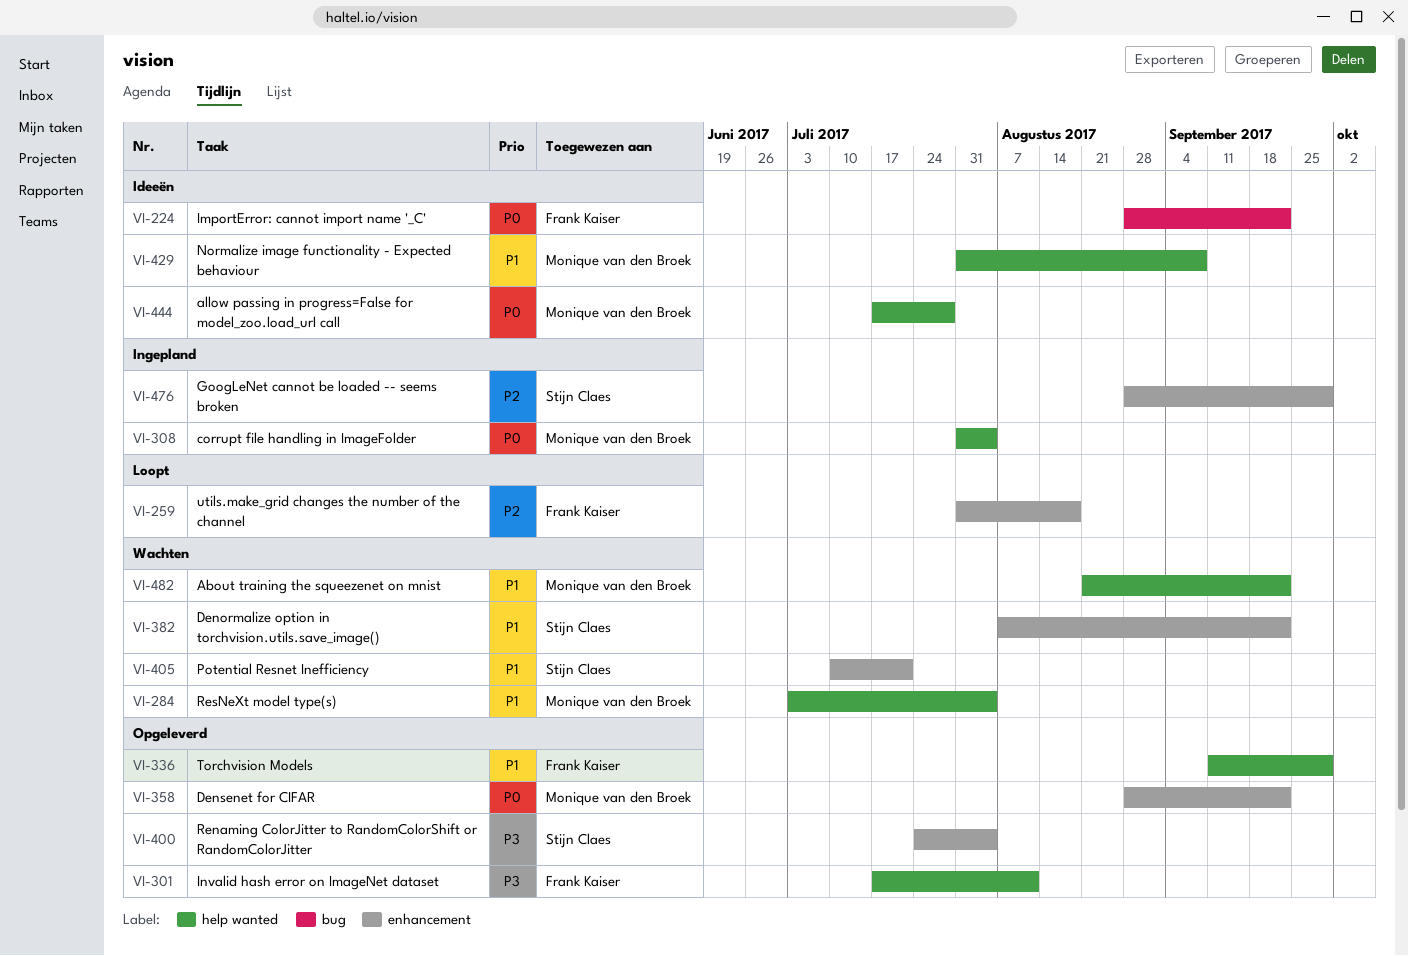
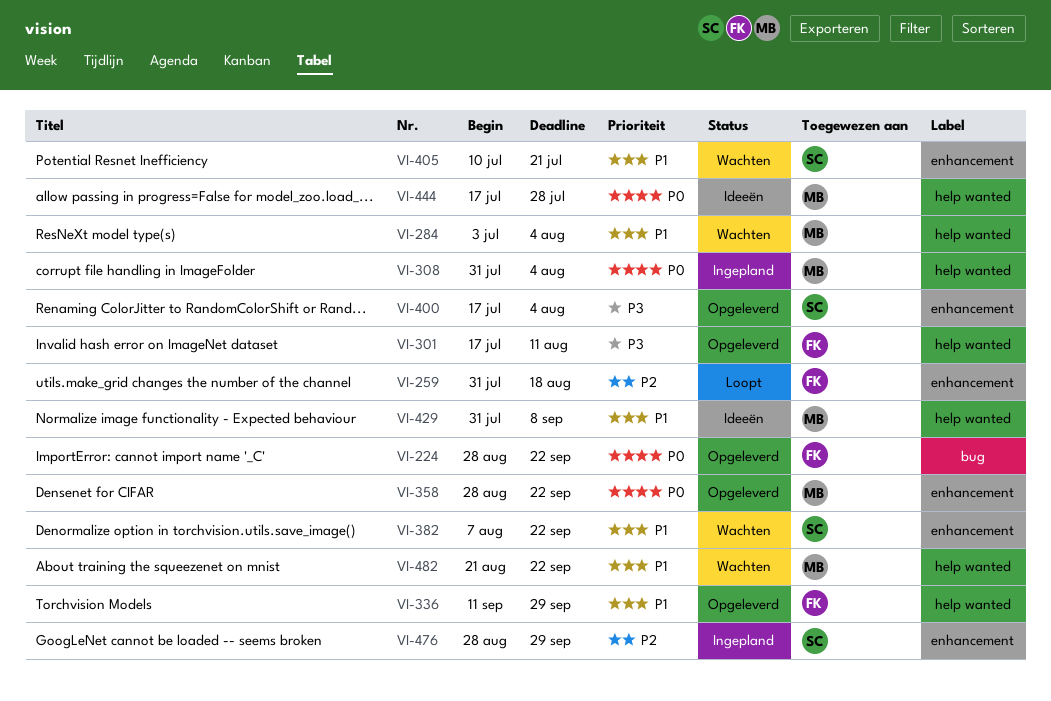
VI-224, status: Ideeën -> Opgeleverd
VI-400, start: Jul 24 -> Jul 17

